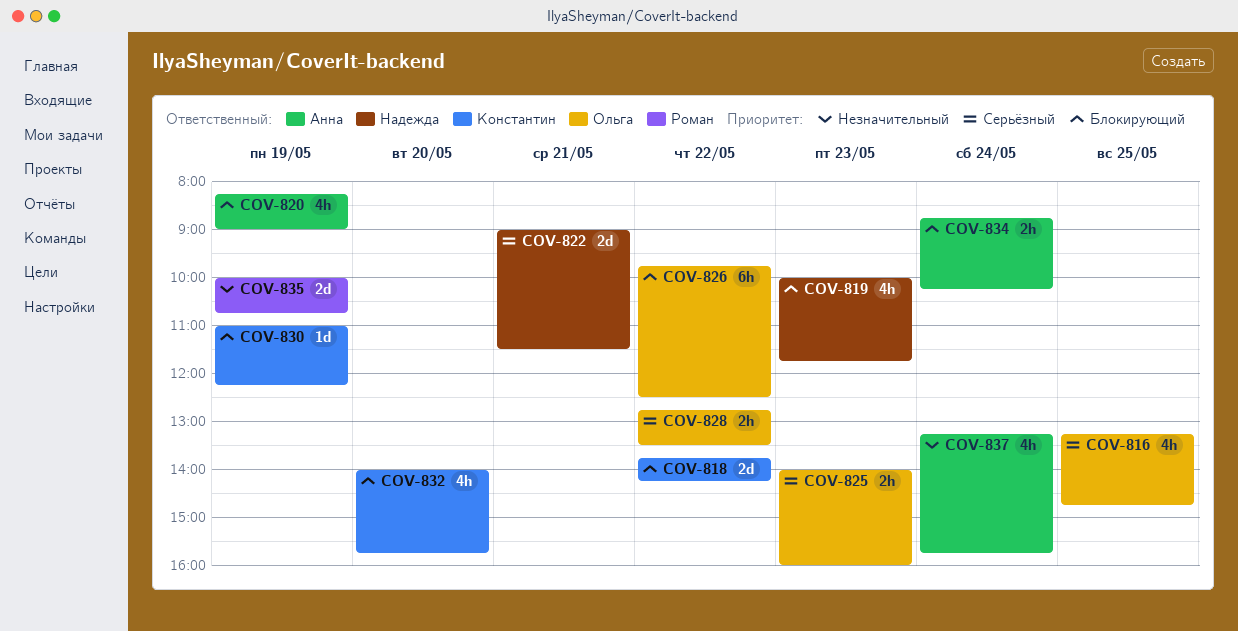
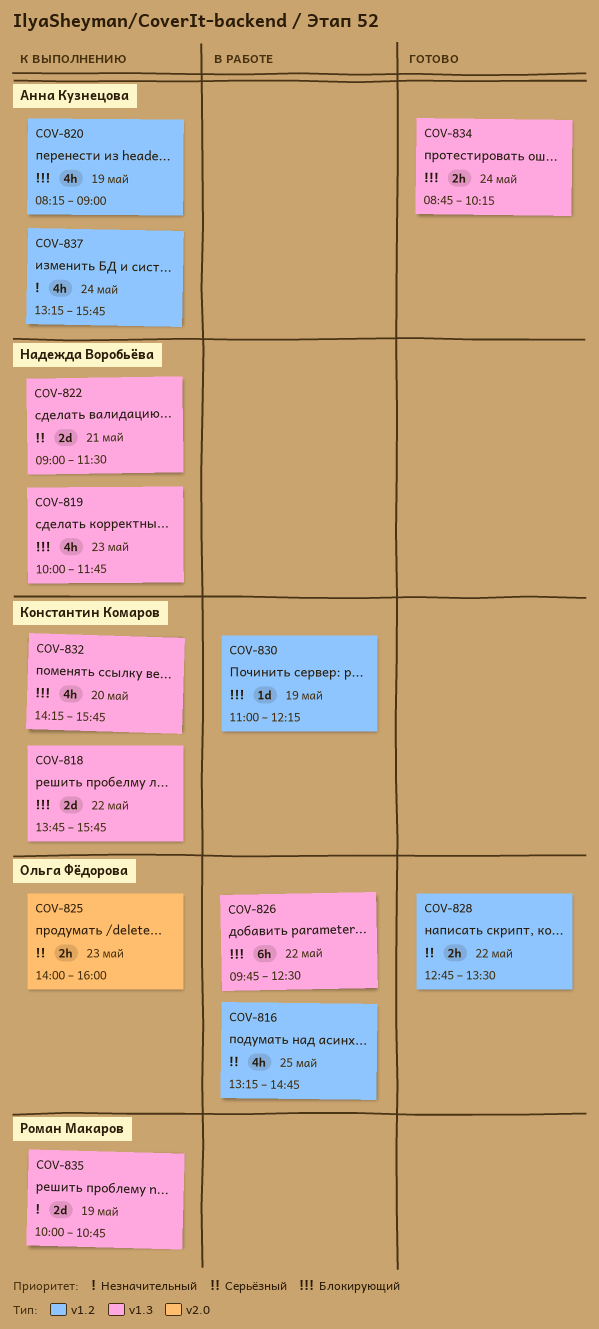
COV-818, ends: 14:15 -> 15:45
COV-832, begins: 14:00 -> 14:15

